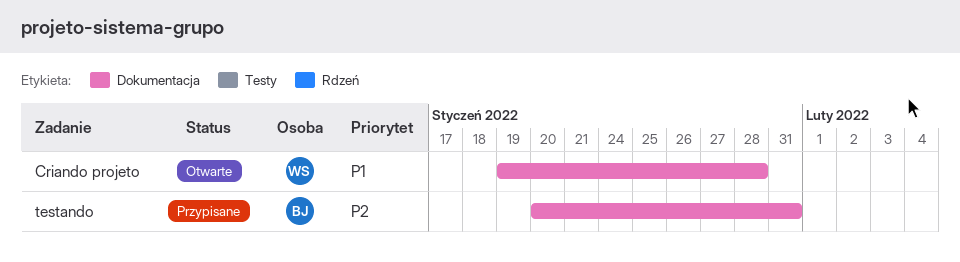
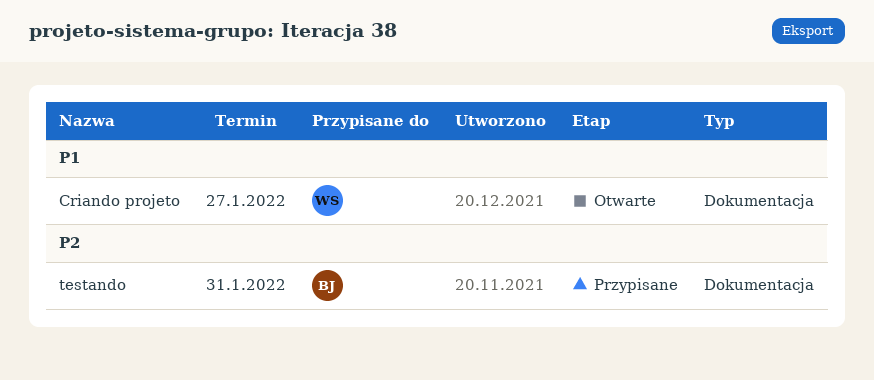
Criando projeto, due: Jan 28 -> Jan 27

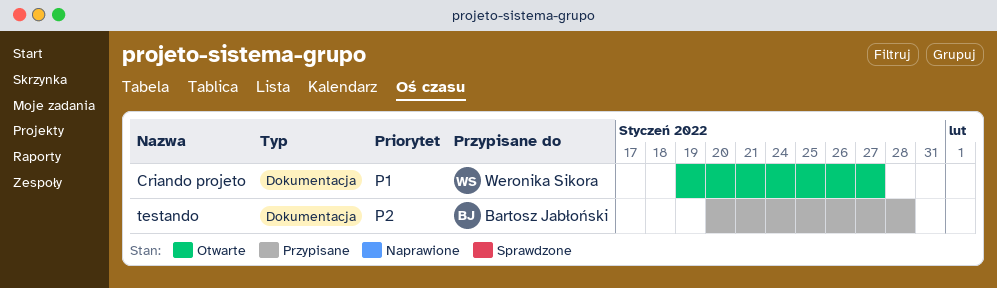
testando, due: Jan 31 -> Jan 28

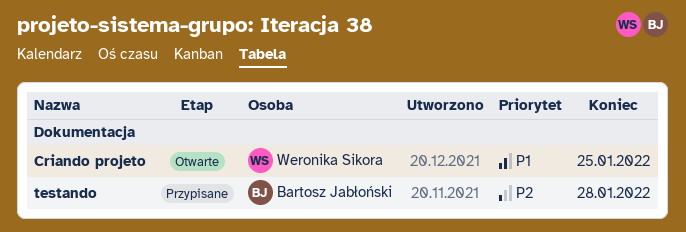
Criando projeto, due: Jan 27 -> Jan 25

